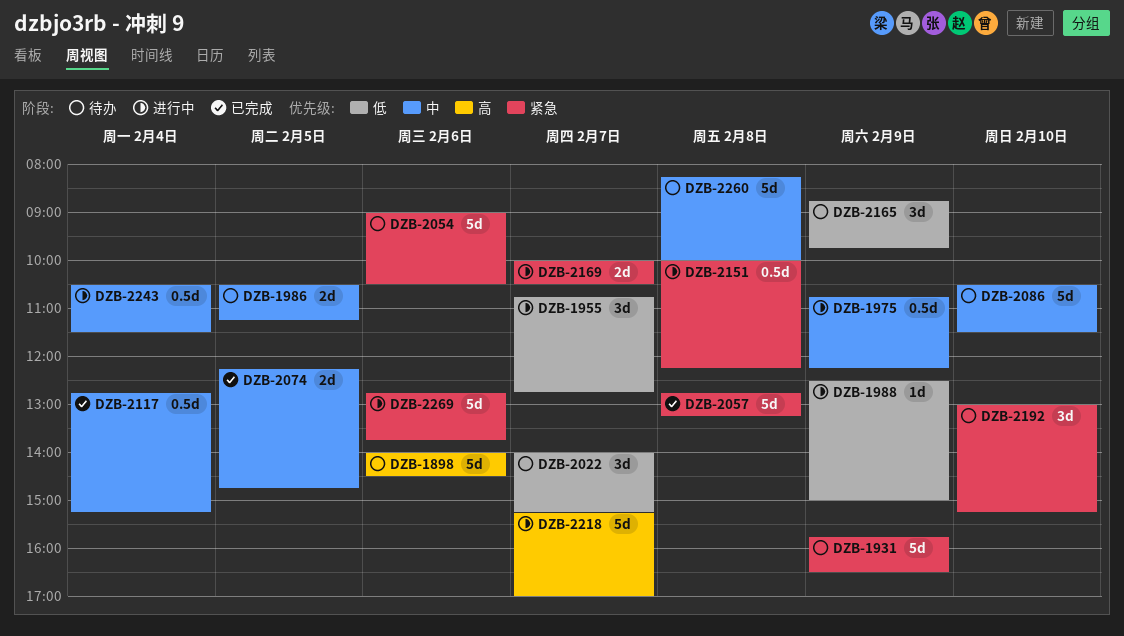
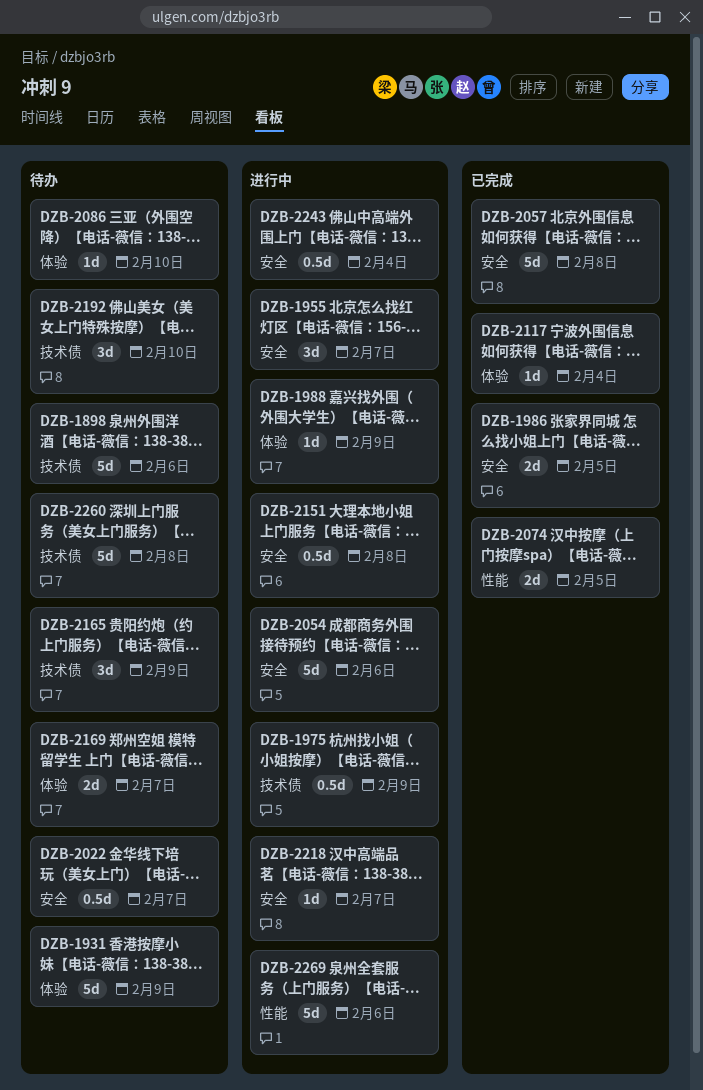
DZB-1986, status: 待办 -> 已完成
DZB-2022, estimate: 3d -> 0.5d
DZB-2054, status: 待办 -> 进行中
DZB-2086, estimate: 5d -> 1d
DZB-2117, estimate: 0.5d -> 1d
DZB-2169, status: 进行中 -> 待办
DZB-2218, estimate: 5d -> 1d

